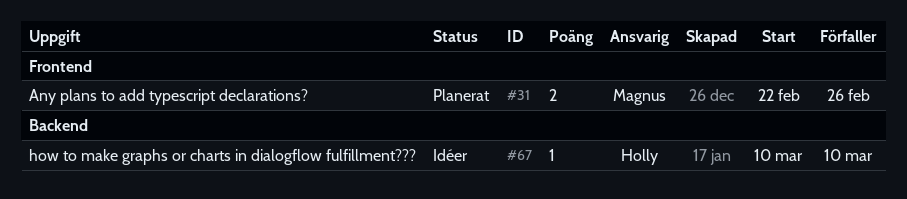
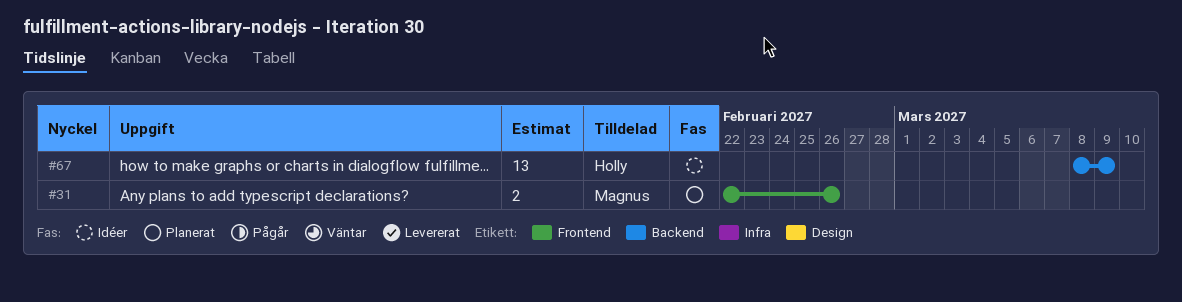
#67, estimate: 1 -> 13
#67, start: Mar 10 -> Mar 8
#67, due: Mar 10 -> Mar 9

